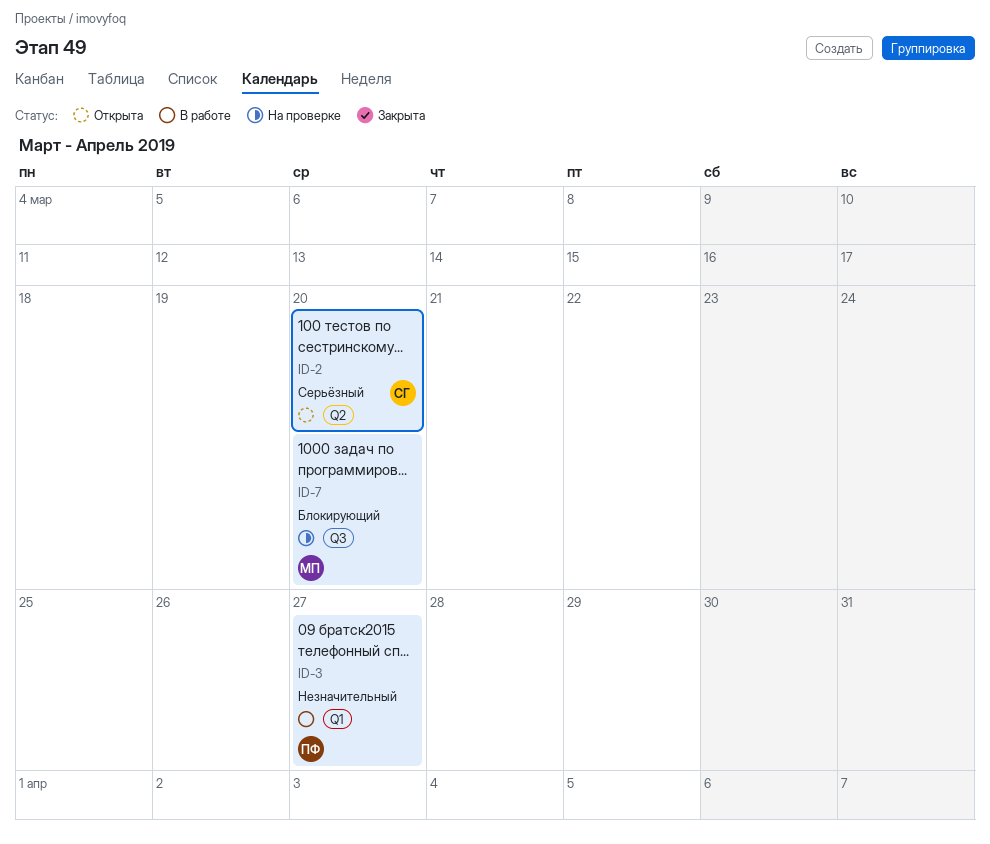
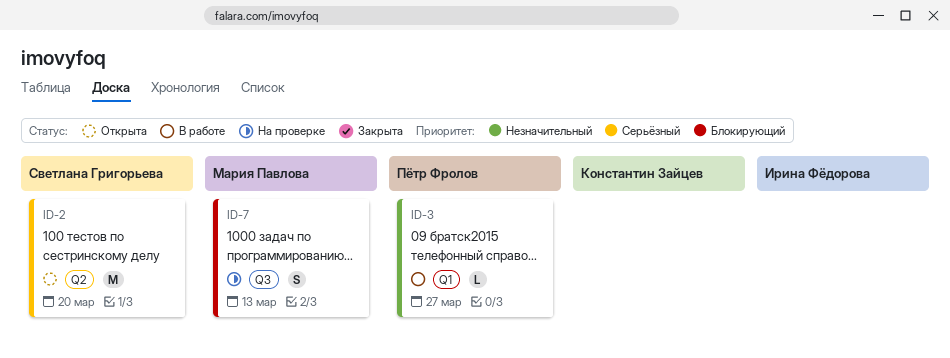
ID-7, due: Mar 20 -> Mar 13

